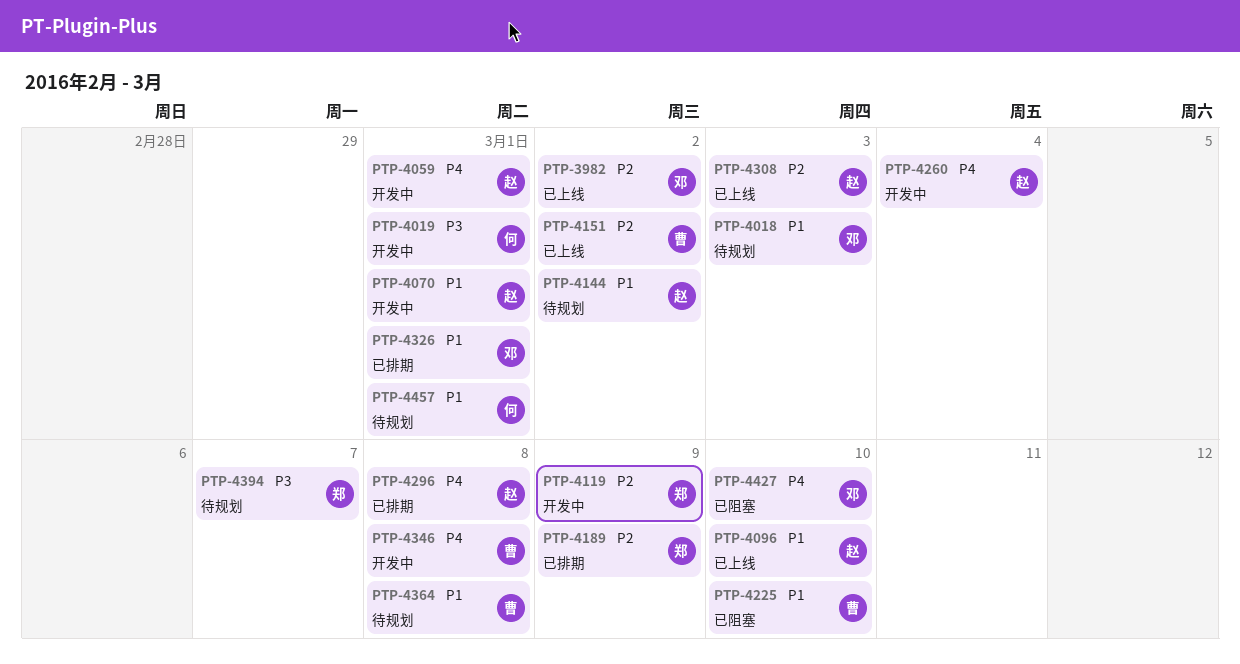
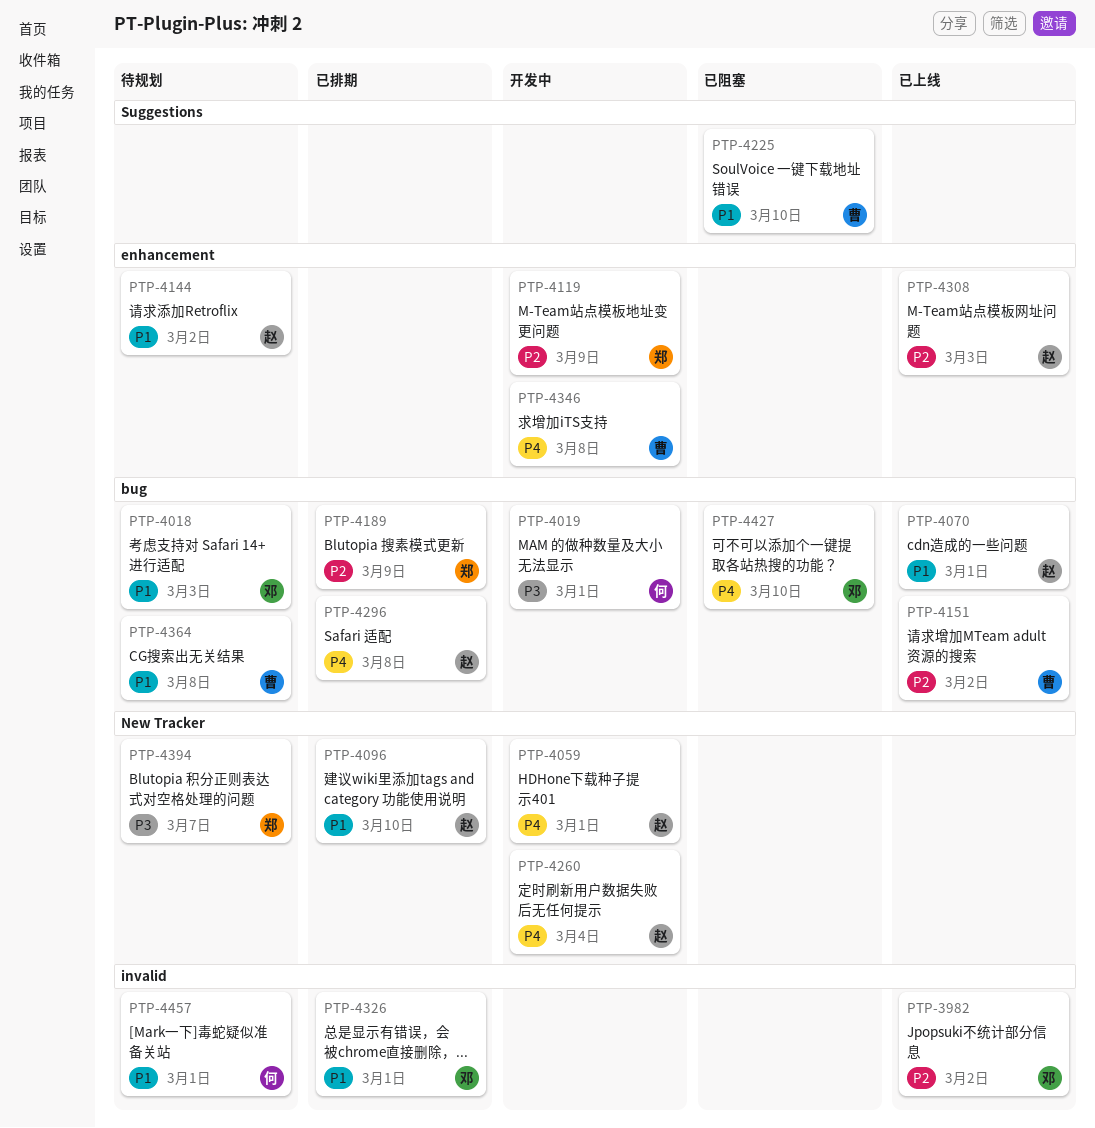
PTP-4070, status: 开发中 -> 已上线
PTP-4096, status: 已上线 -> 已排期

